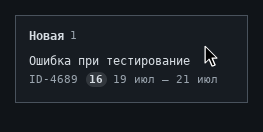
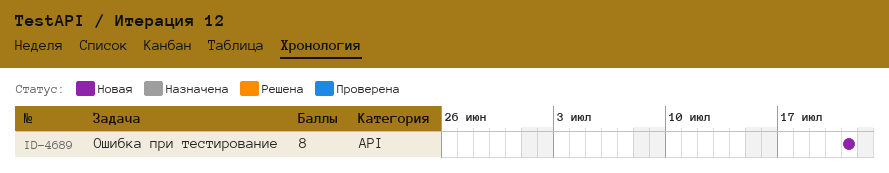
ID-4689, estimate: 16 -> 8
ID-4689, start: Jul 19 -> Jul 21

